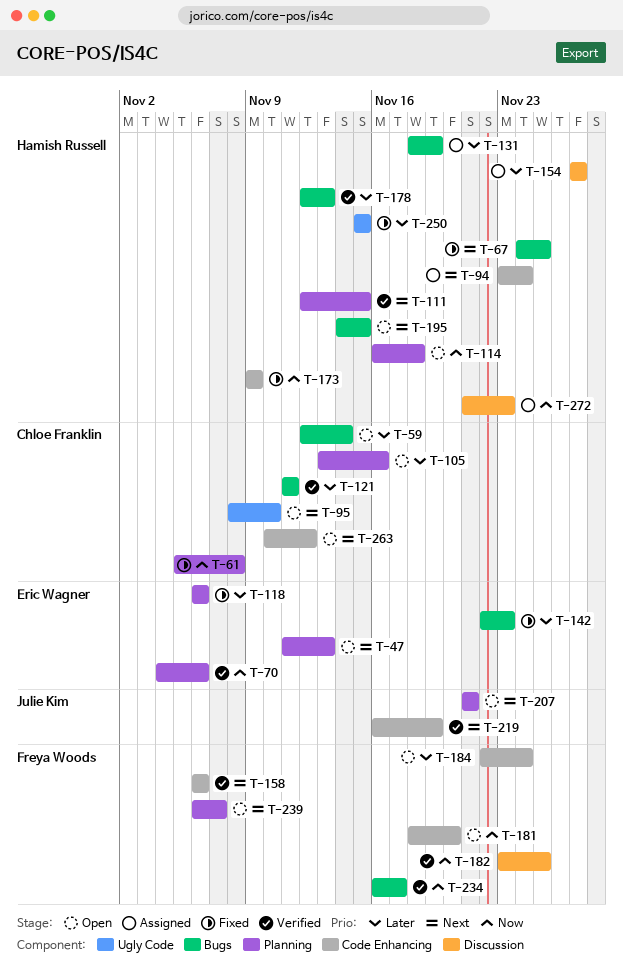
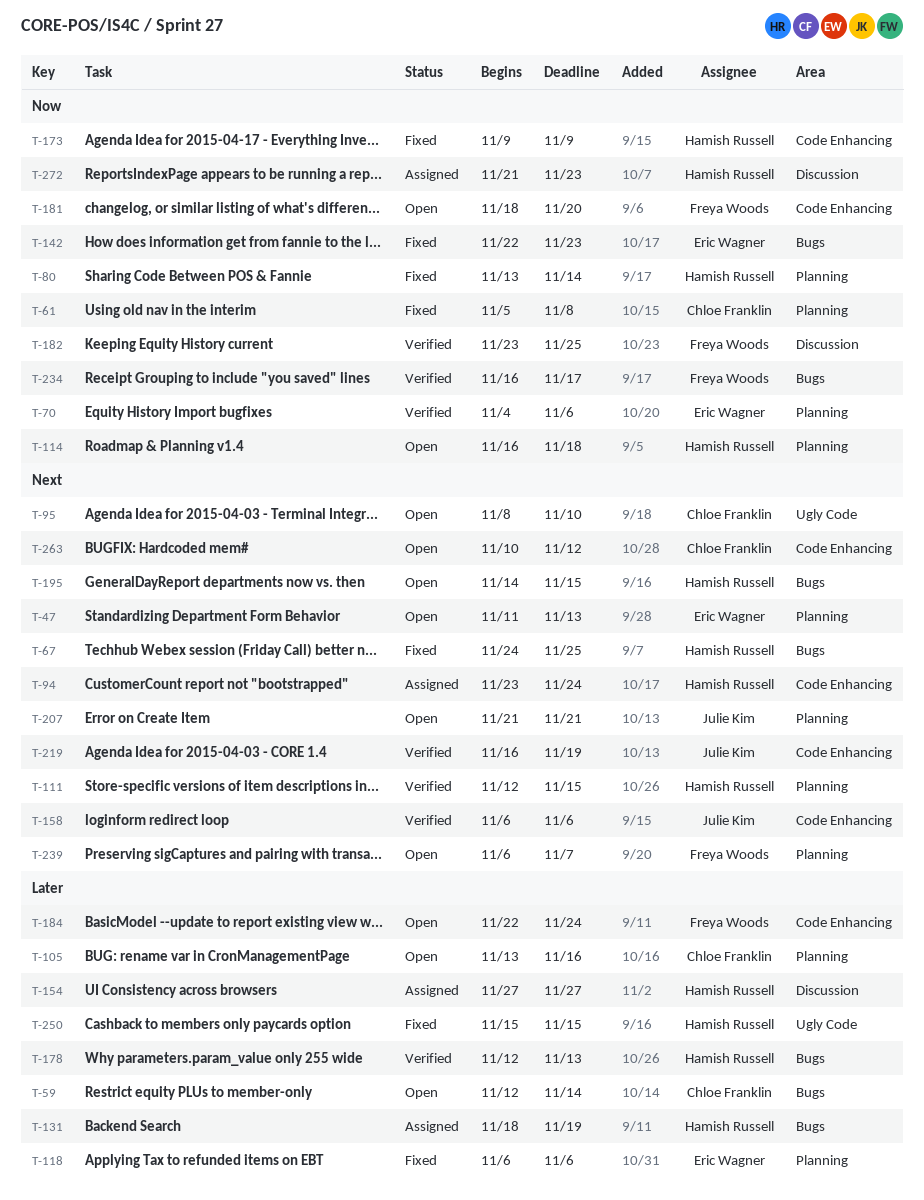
T-80: none -> present
T-121: present -> none
T-142, priority: Later -> Now
T-158, owner: Freya Woods -> Julie Kim

